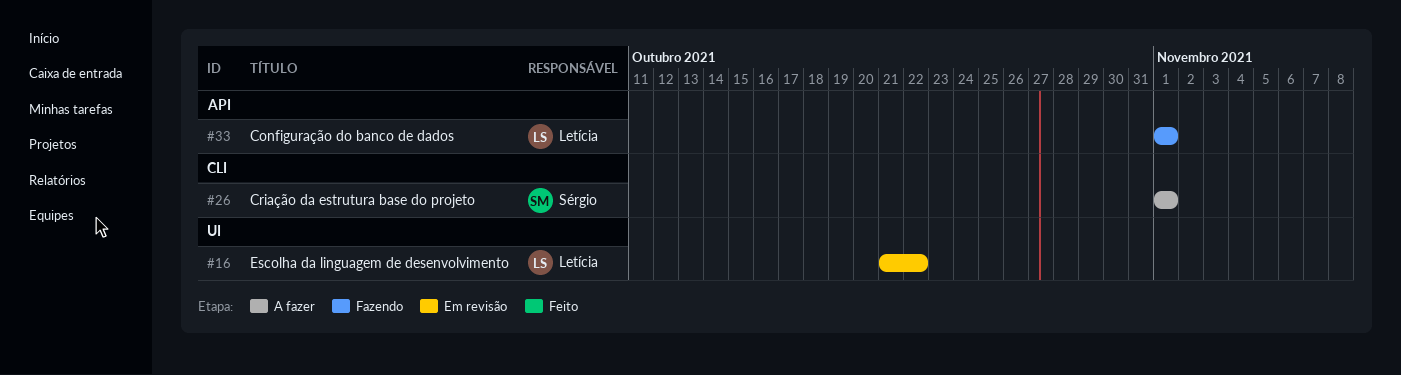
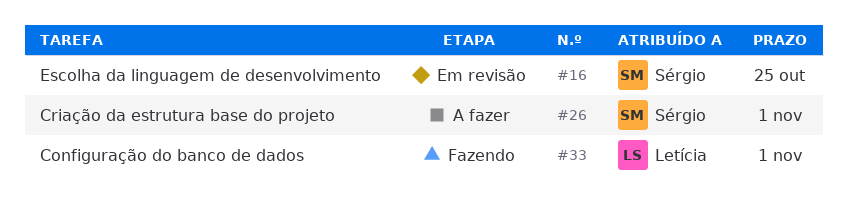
#16, owner: Letícia -> Sérgio
#16, due: Oct 22 -> Oct 25

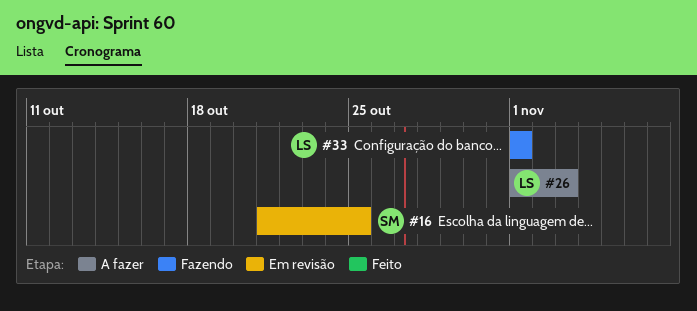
#26, owner: Sérgio -> Letícia
#26, due: Nov 1 -> Nov 3

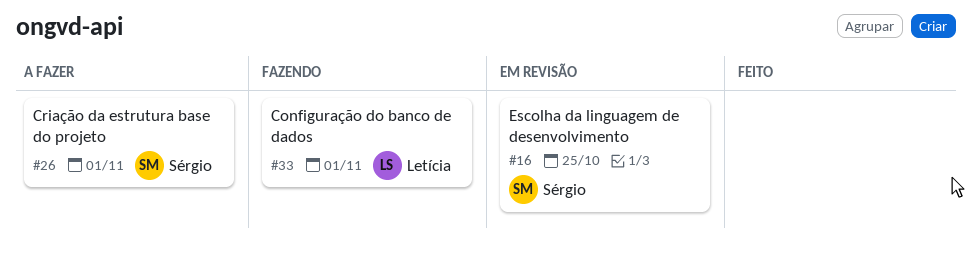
#26, owner: Letícia -> Sérgio
#26, due: Nov 3 -> Nov 1

